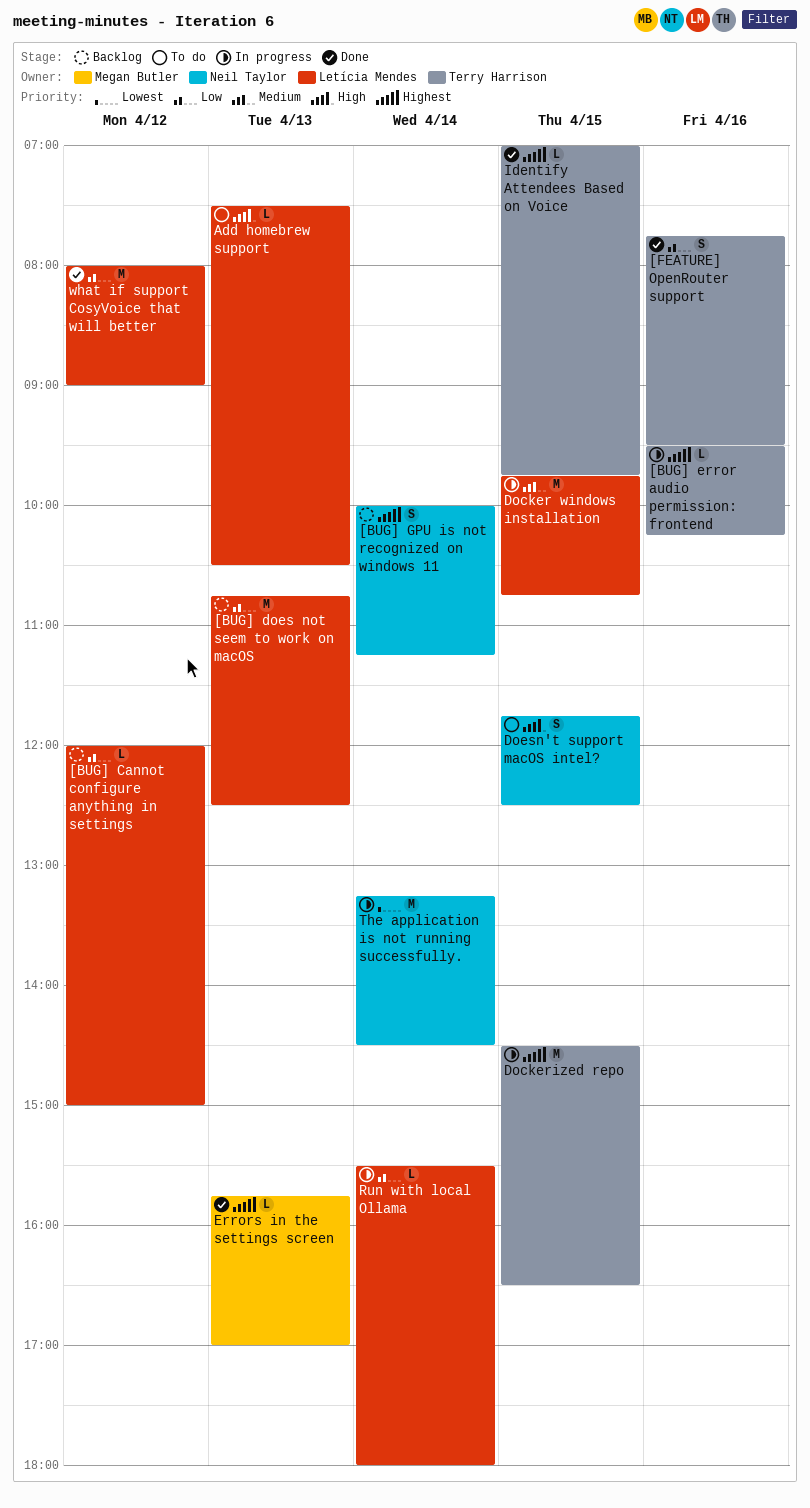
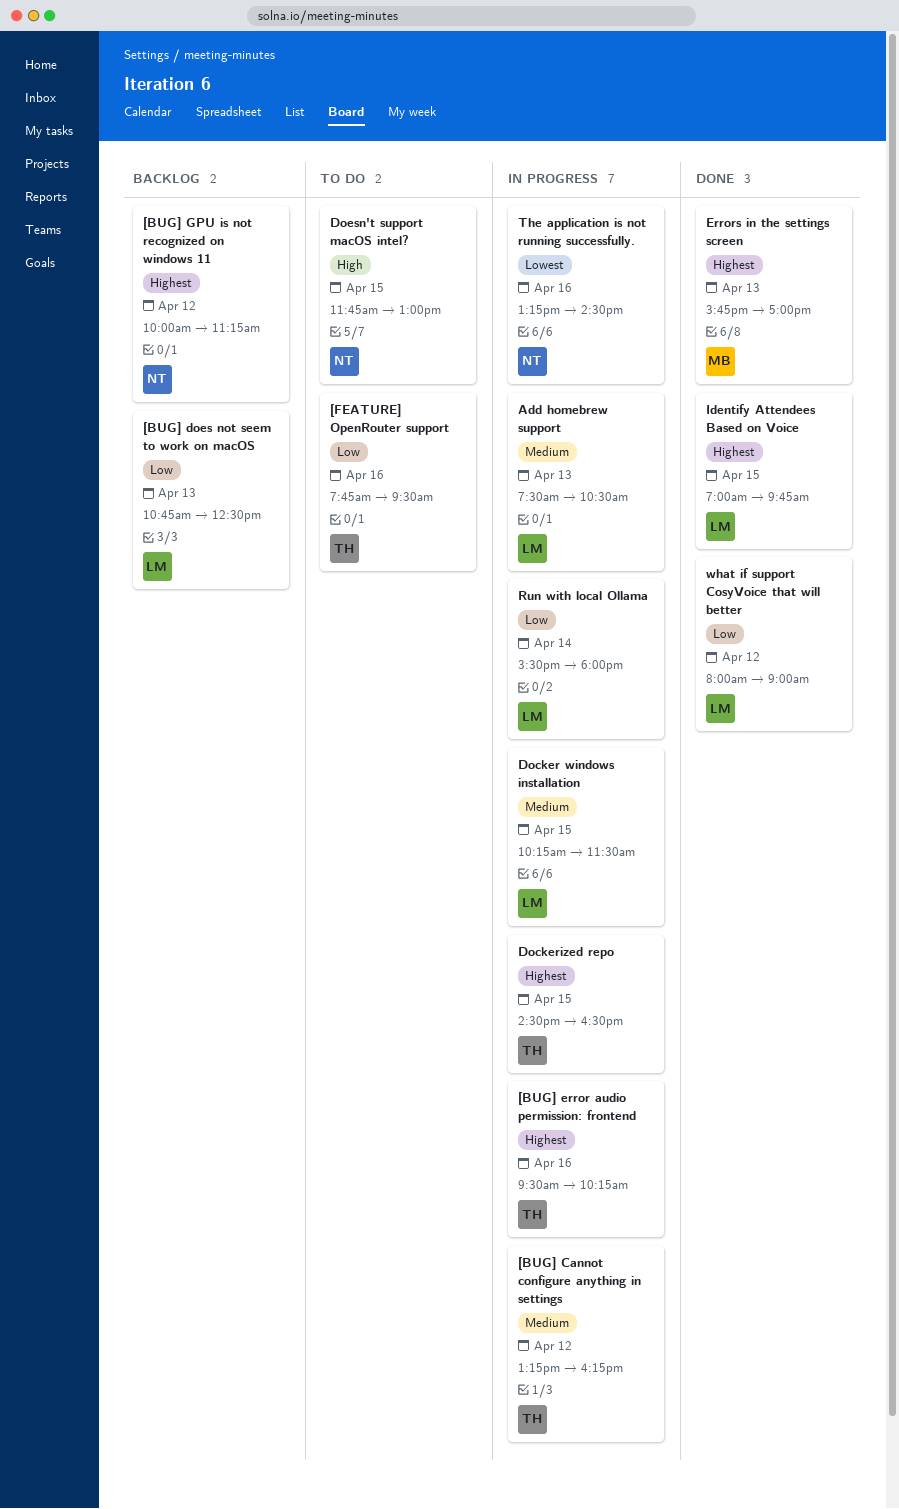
[BUG] Cannot configure anything in settings, status: Backlog -> In progress
[BUG] Cannot configure anything in settings, owner: Letícia Mendes -> Terry Harrison
[BUG] Cannot configure anything in settings, priority: Low -> Medium
[BUG] Cannot configure anything in settings, begins: 12:00 -> 13:15
[BUG] Cannot configure anything in settings, ends: 15:00 -> 16:15
[BUG] GPU is not recognized on windows 11, day: Apr 14 -> Apr 12
[FEATURE] OpenRouter support, status: Done -> To do
Add homebrew support, status: To do -> In progress
Add homebrew support, priority: High -> Medium
Docker windows installation, begins: 09:45 -> 10:15
Docker windows installation, ends: 10:45 -> 11:30
Doesn't support macOS intel?, ends: 12:30 -> 13:00
Identify Attendees Based on Voice, owner: Terry Harrison -> Letícia Mendes
The application is not running successfully., day: Apr 14 -> Apr 16

